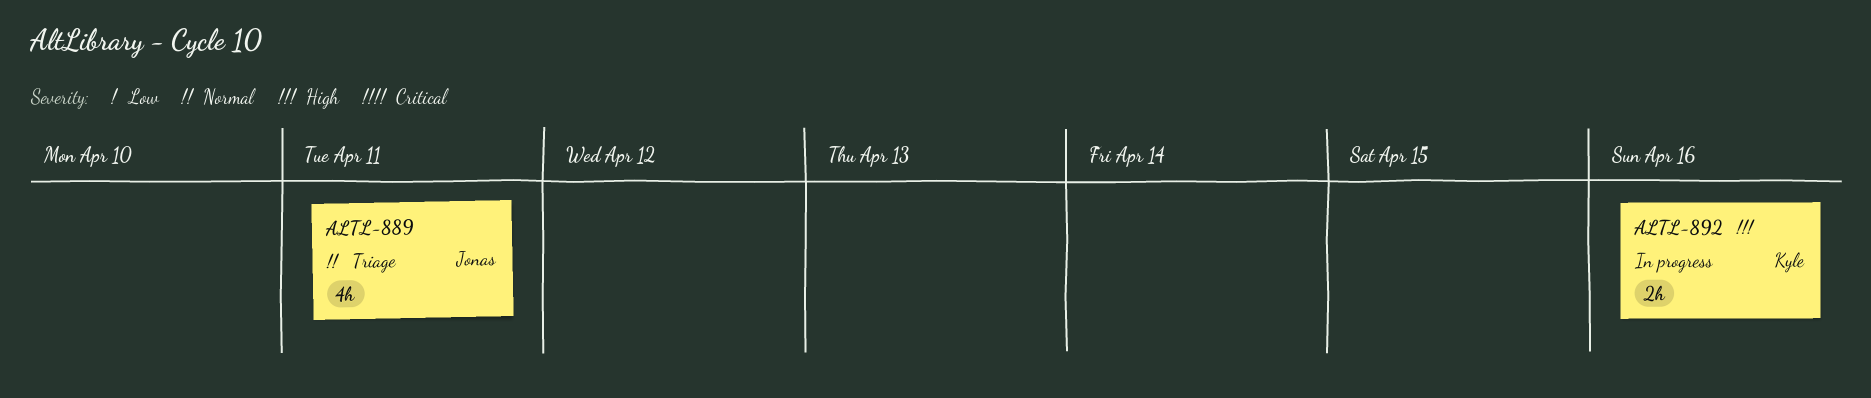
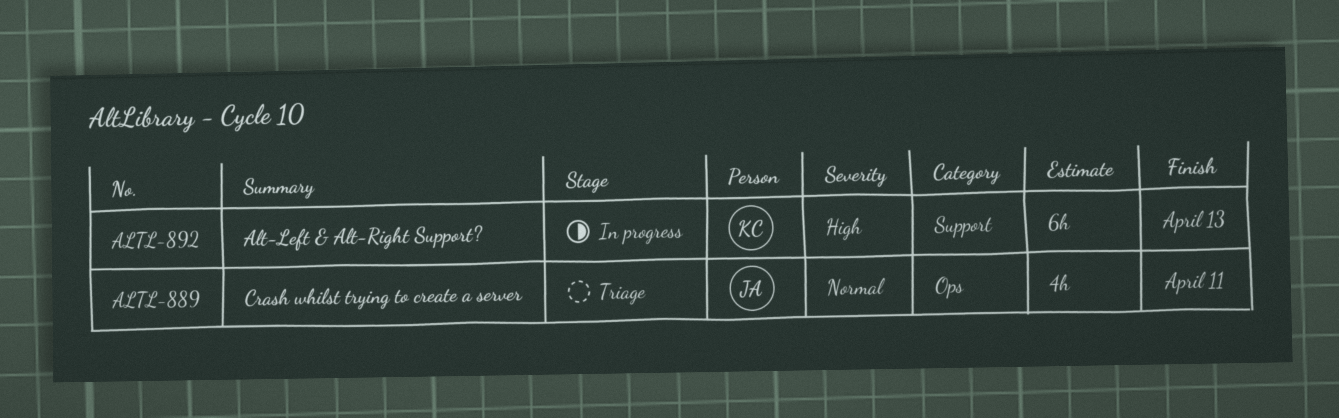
ALTL-892, estimate: 2h -> 6h
ALTL-892, due: Apr 16 -> Apr 13

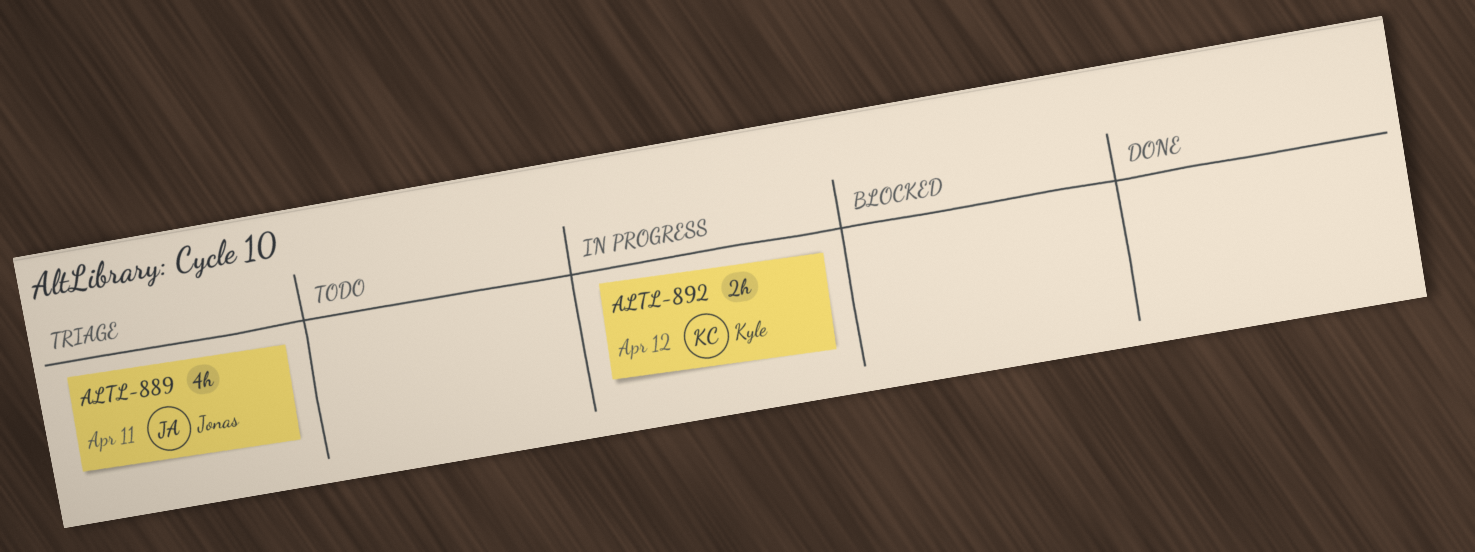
ALTL-892, estimate: 6h -> 2h
ALTL-892, due: Apr 13 -> Apr 12

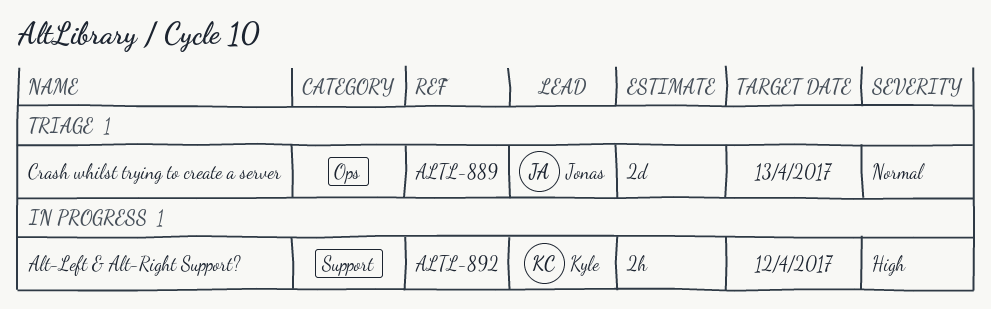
ALTL-889, estimate: 4h -> 2d
ALTL-889, due: Apr 11 -> Apr 13

